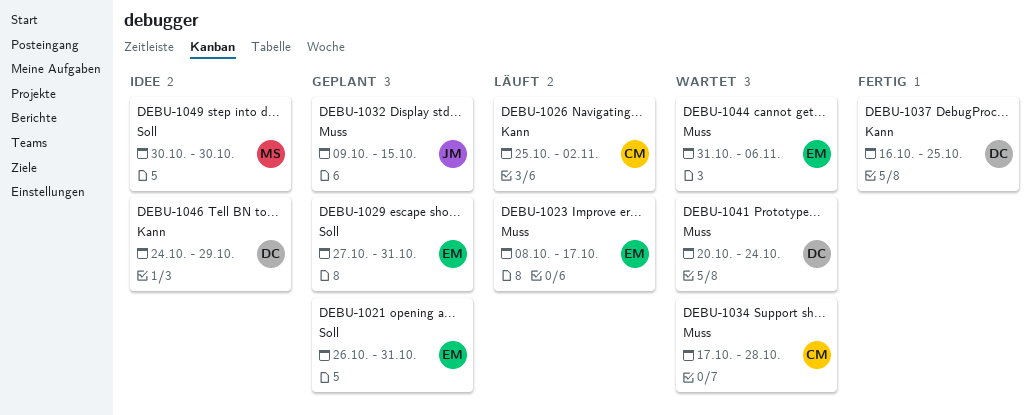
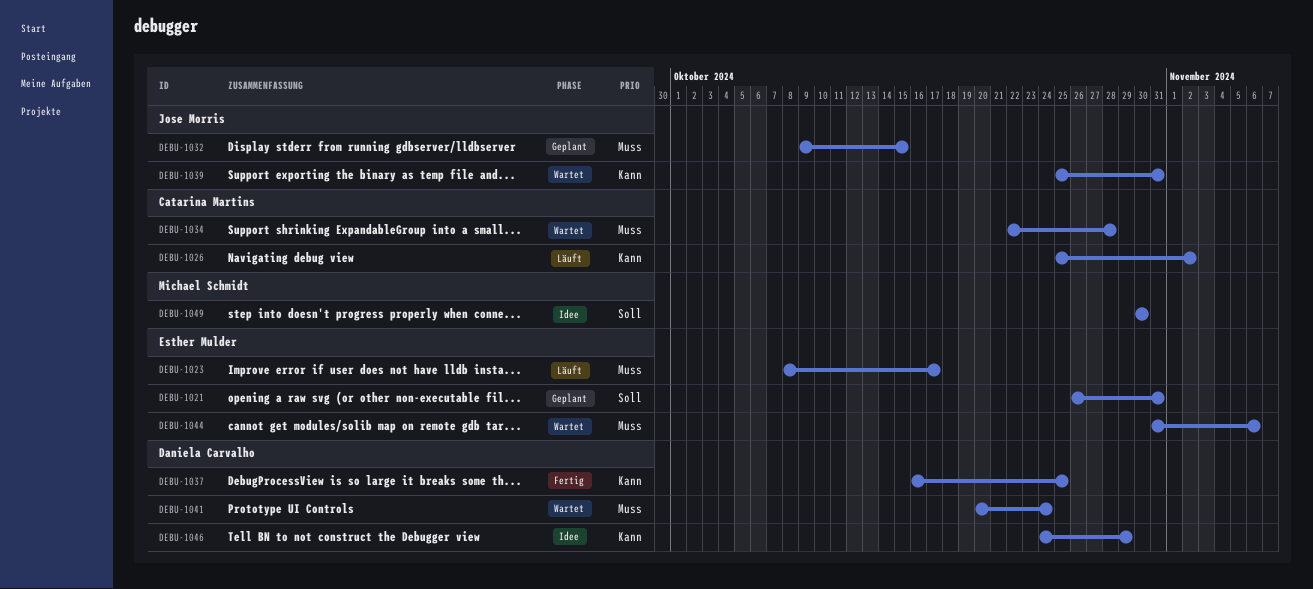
DEBU-1029: present -> none
DEBU-1034, start: Oct 17 -> Oct 22
DEBU-1039: none -> present

